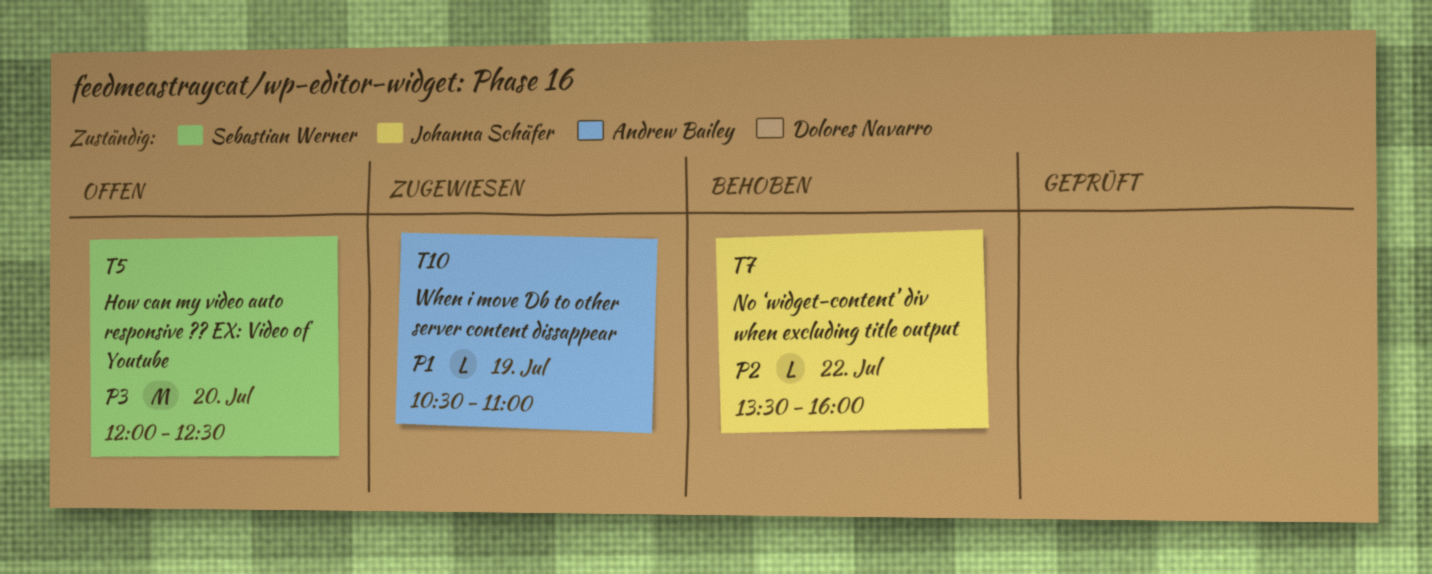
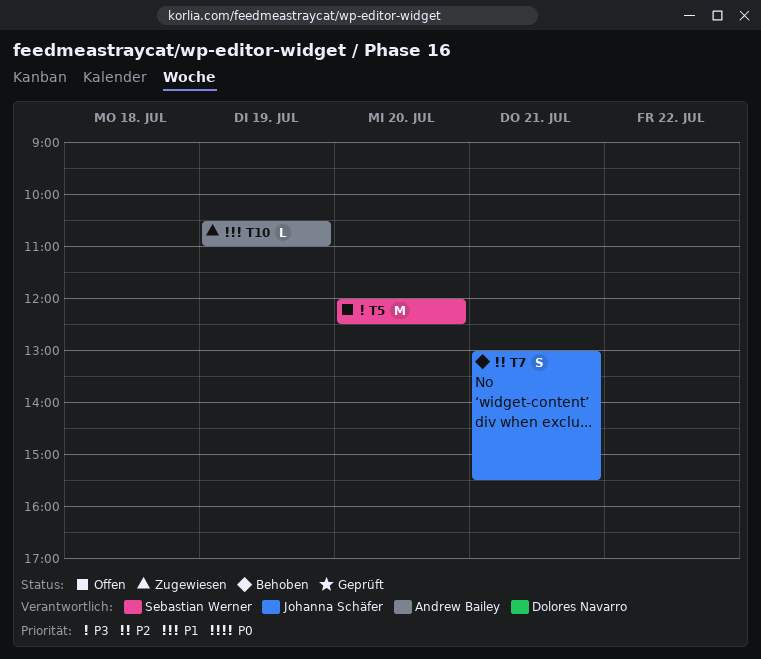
T7, estimate: L -> S
T7, day: Jul 22 -> Jul 21
T7, begins: 13:30 -> 13:00
T7, ends: 16:00 -> 15:30

